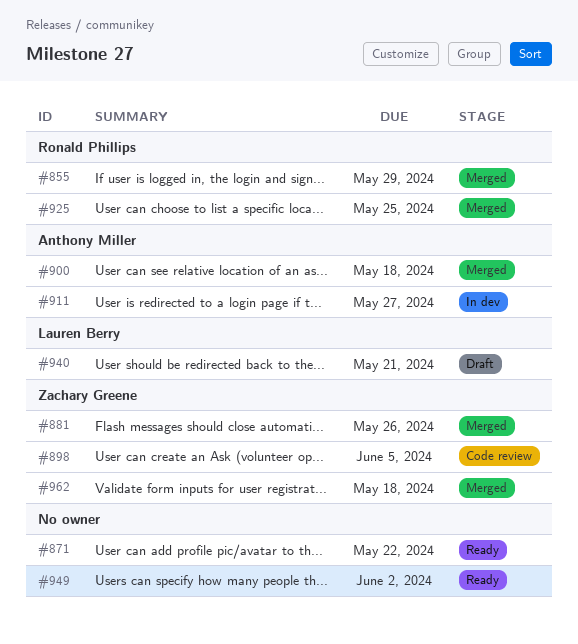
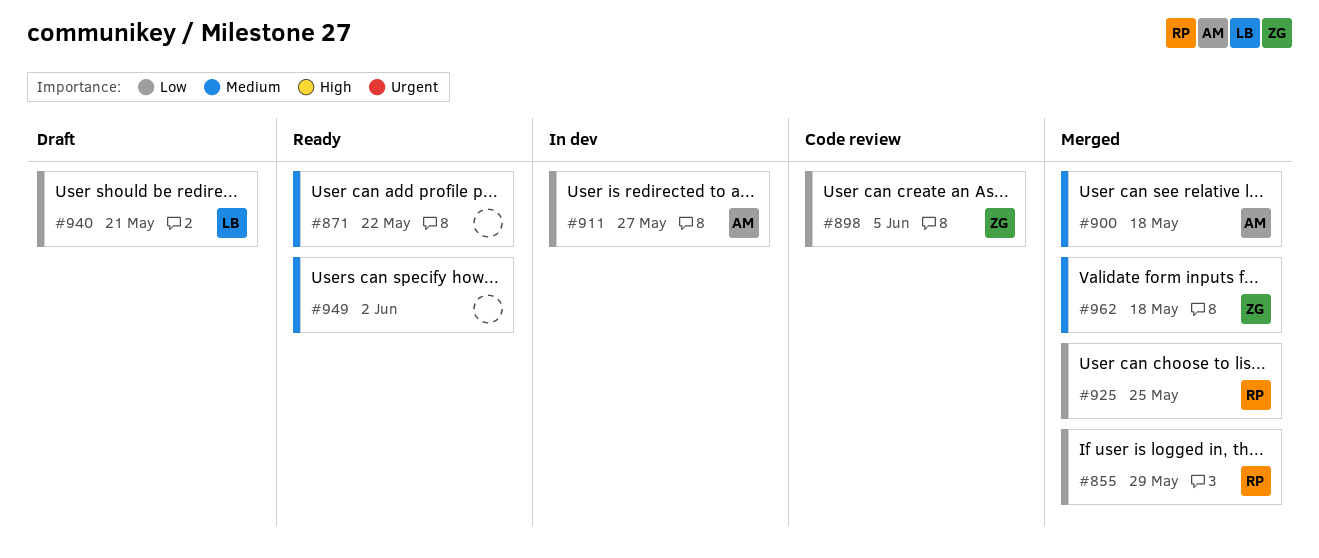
#881: present -> none

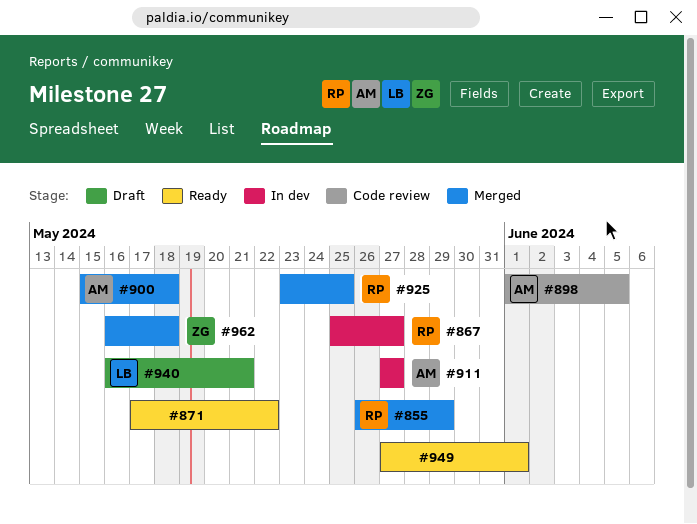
#867: none -> present
#898, owner: ZG -> AM
#949, due: Jun 2 -> Jun 1

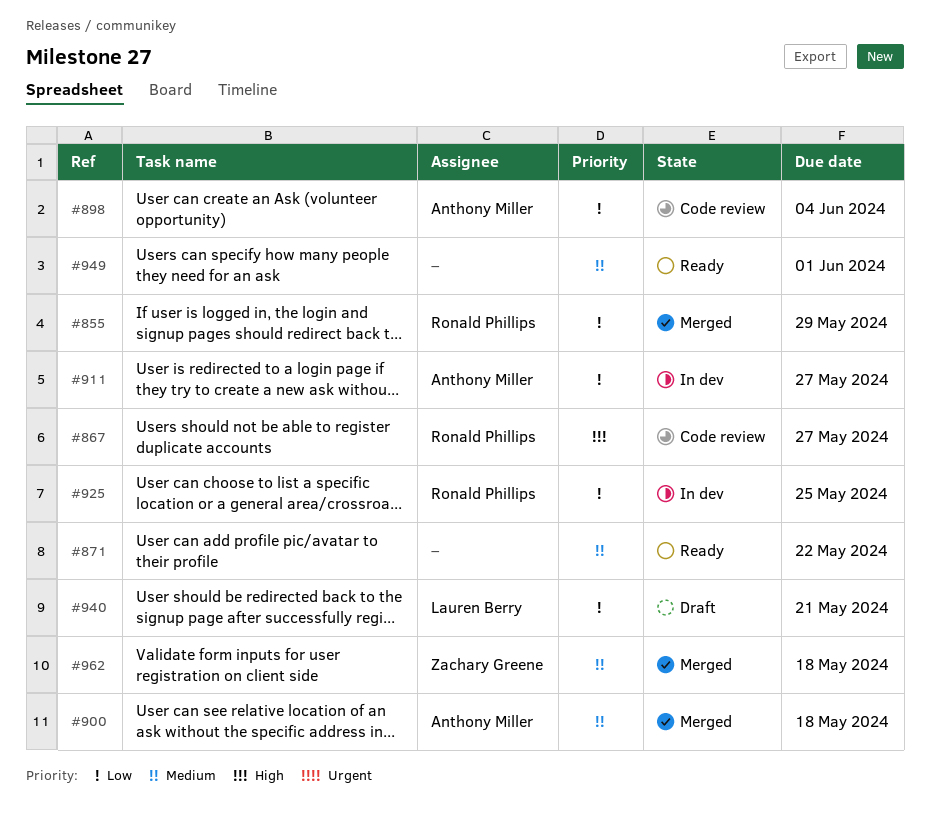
#867, status: In dev -> Code review
#898, due: Jun 5 -> Jun 4
#925, status: Merged -> In dev

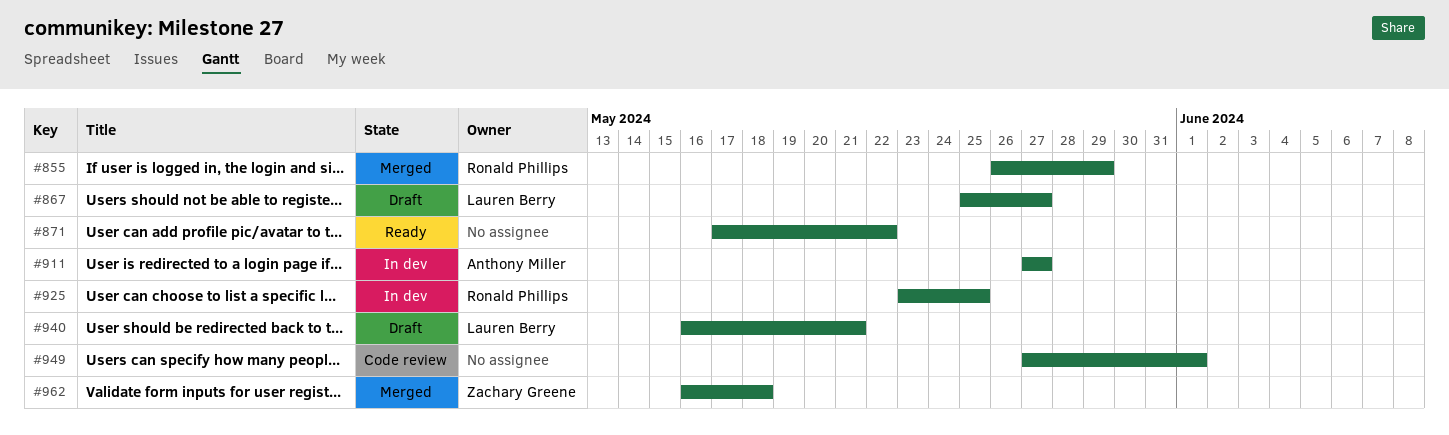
#867, status: Code review -> Draft
#867, owner: Ronald Phillips -> Lauren Berry
#898: present -> none
#900: present -> none
#949, status: Ready -> Code review

